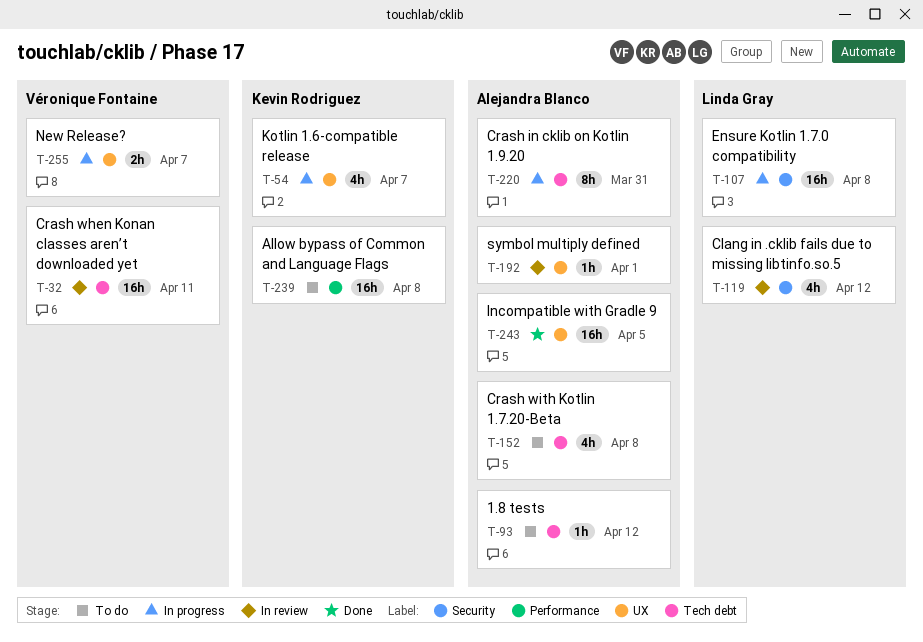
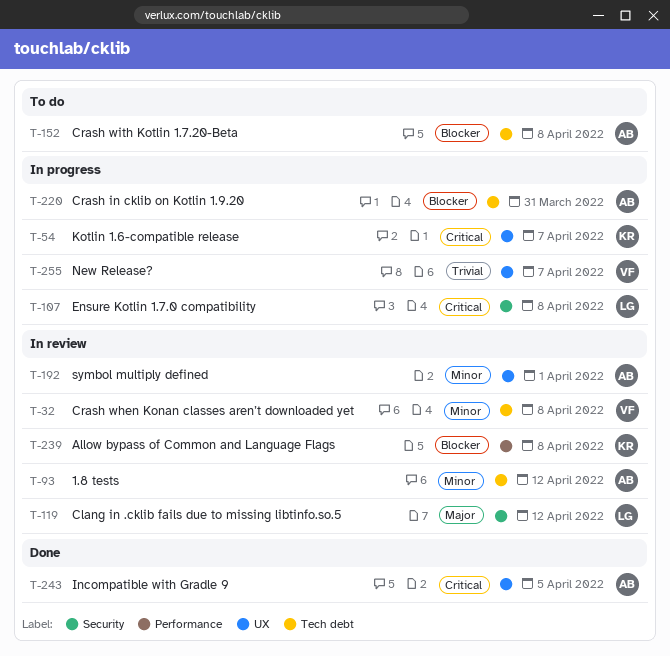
T-32, due: Apr 11 -> Apr 8
T-93, status: To do -> In review
T-239, status: To do -> In review

